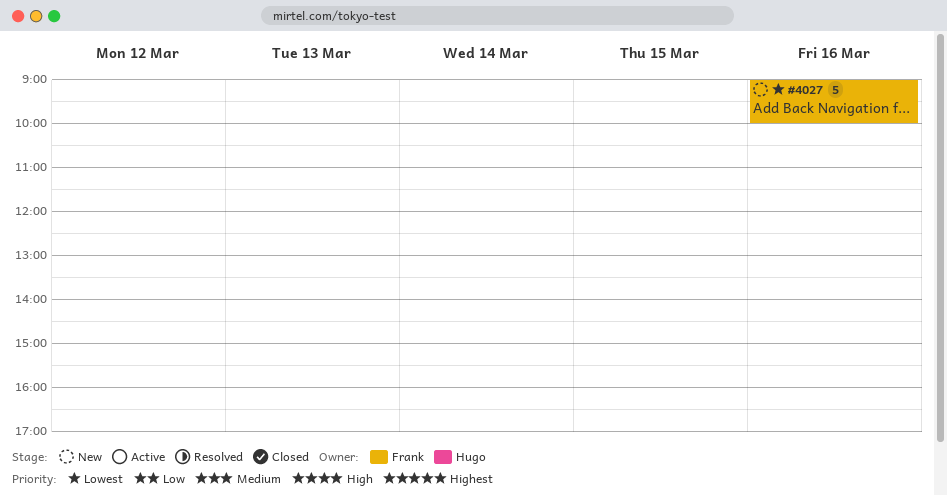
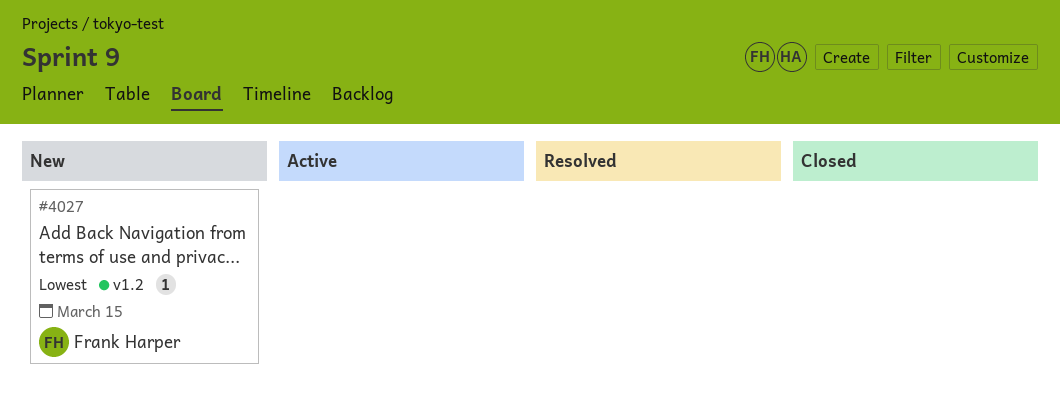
#4027, estimate: 5 -> 1
#4027, day: Mar 16 -> Mar 15

